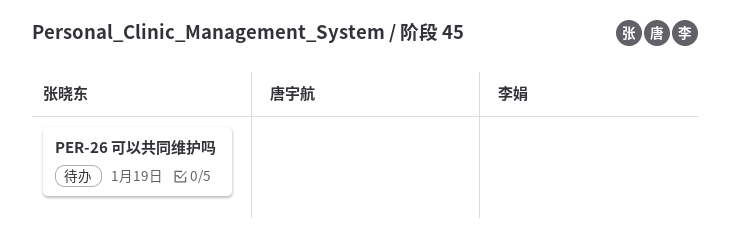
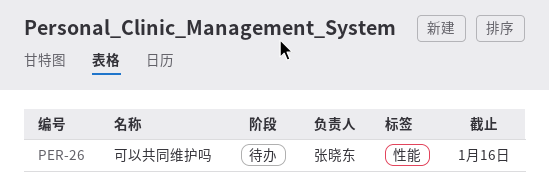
PER-26, due: Jan 19 -> Jan 16

